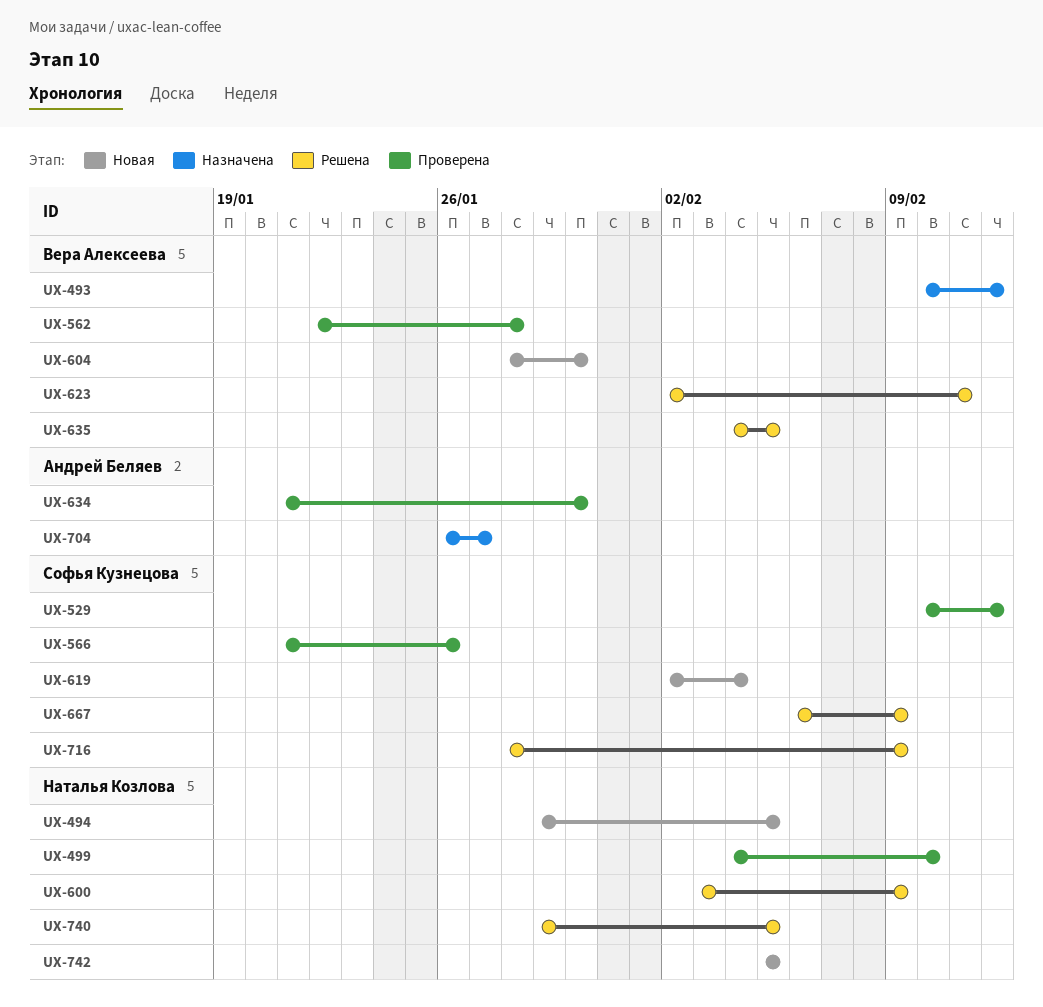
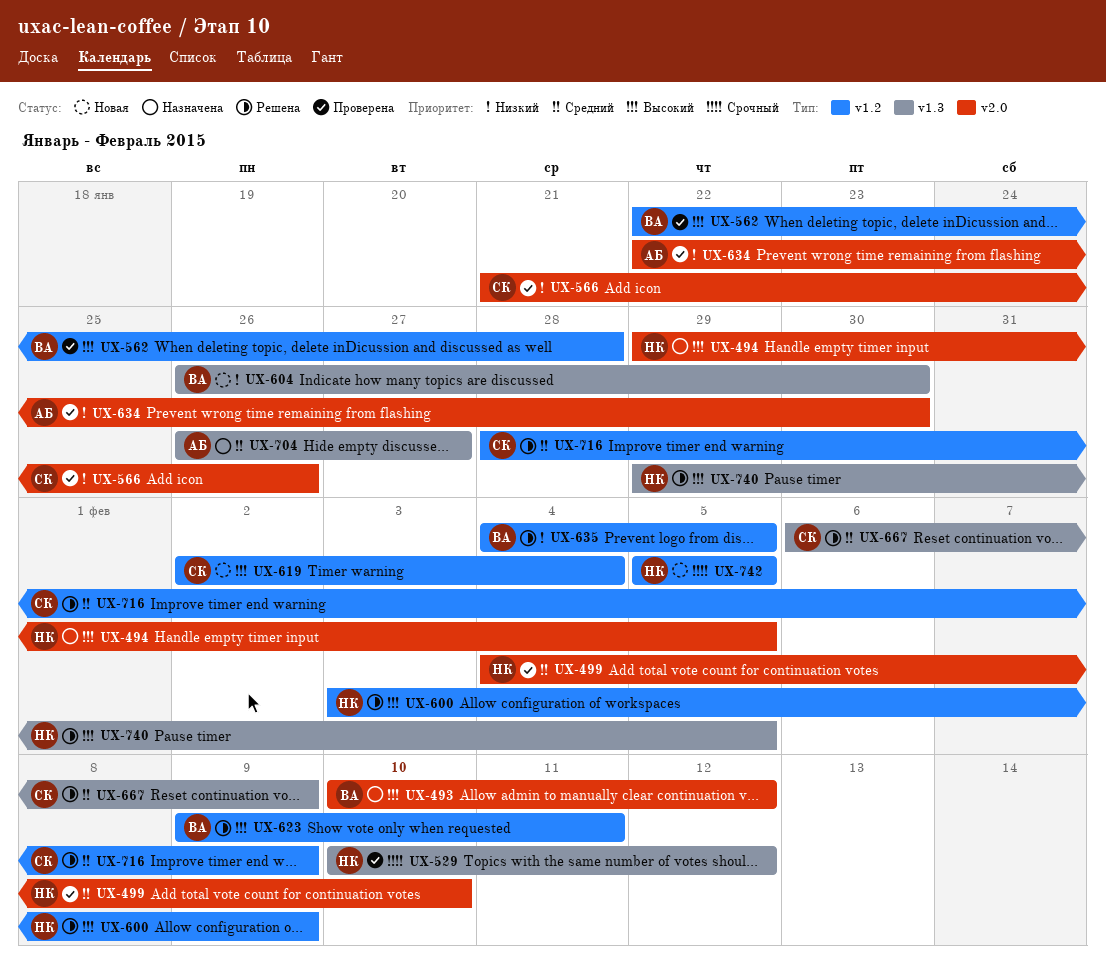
UX-494, status: Новая -> Назначена
UX-529, owner: Софья Кузнецова -> Наталья Козлова
UX-604, start: Jan 28 -> Jan 26
UX-623, start: Feb 2 -> Feb 9
UX-634, start: Jan 21 -> Jan 22

